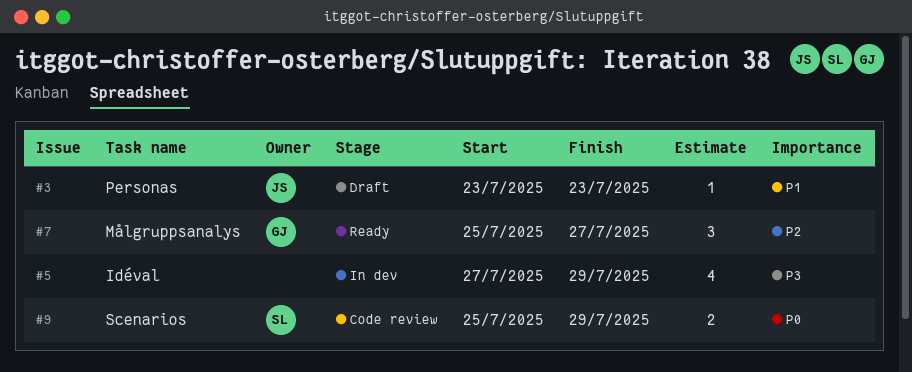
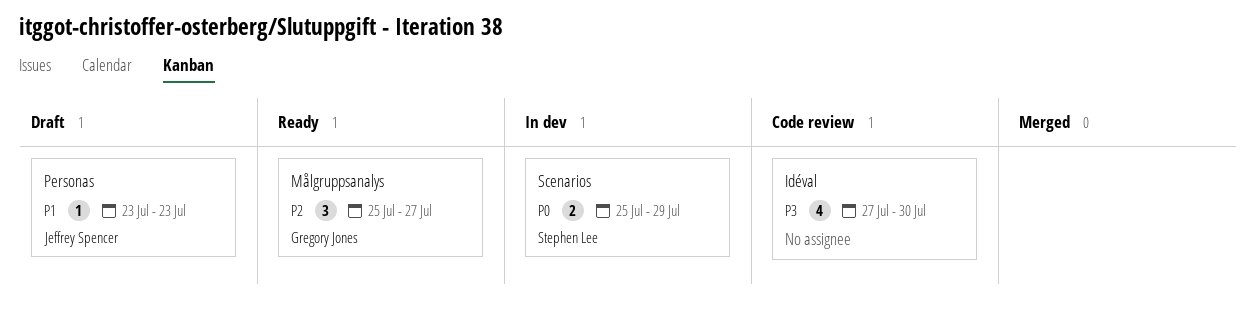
Idéval, status: In dev -> Code review
Idéval, due: Jul 29 -> Jul 30
Scenarios, status: Code review -> In dev

